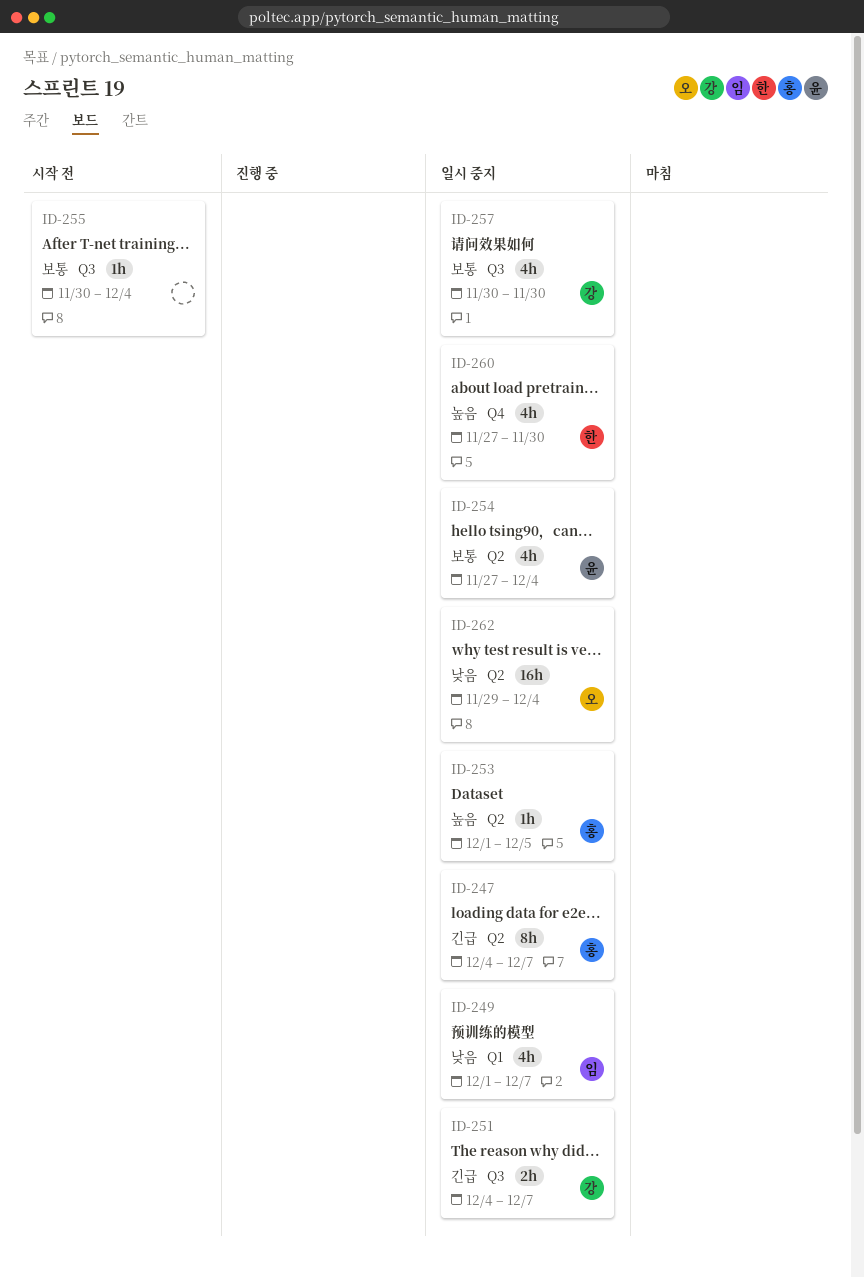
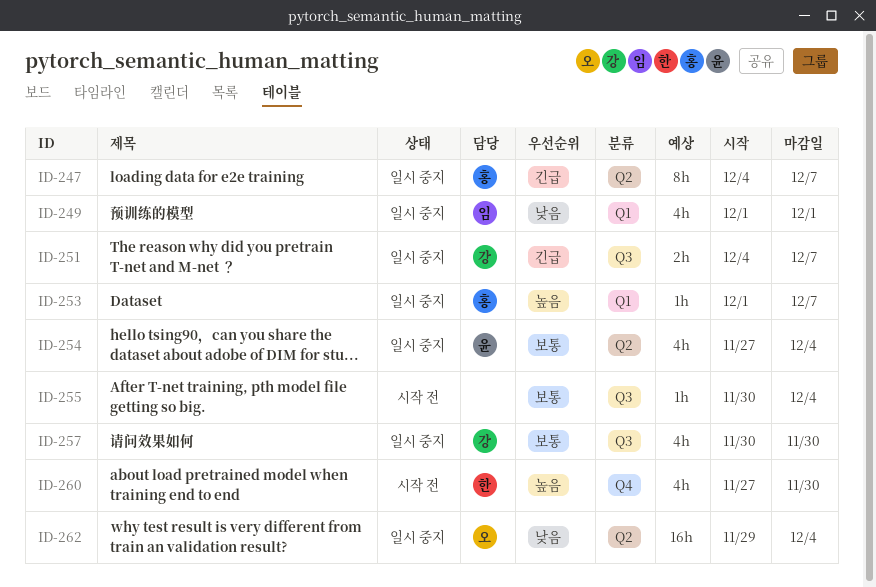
ID-249, due: Dec 7 -> Dec 1
ID-253, label: Q2 -> Q1
ID-253, due: Dec 5 -> Dec 7
ID-260, status: 일시 중지 -> 시작 전

